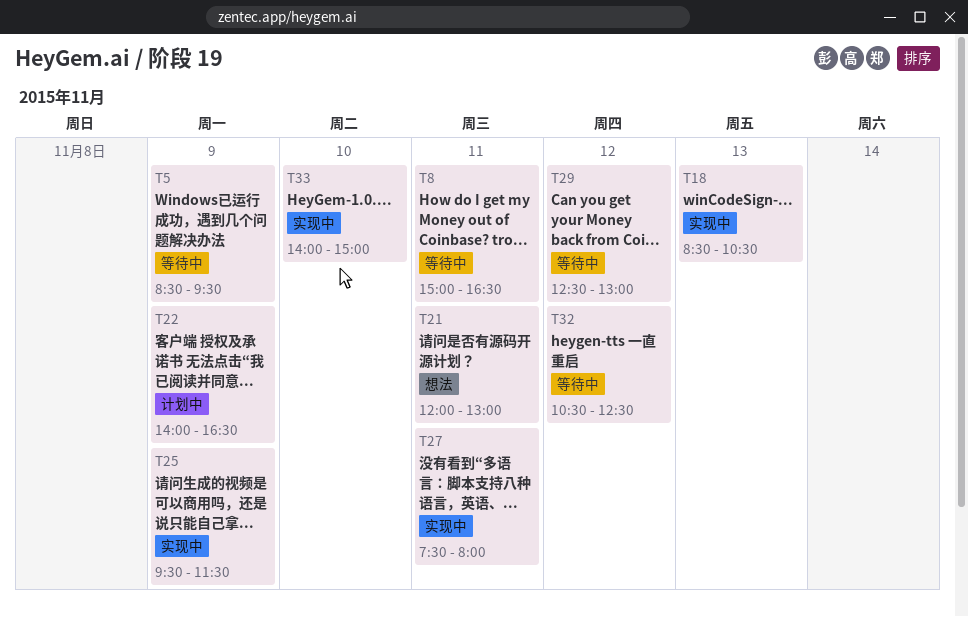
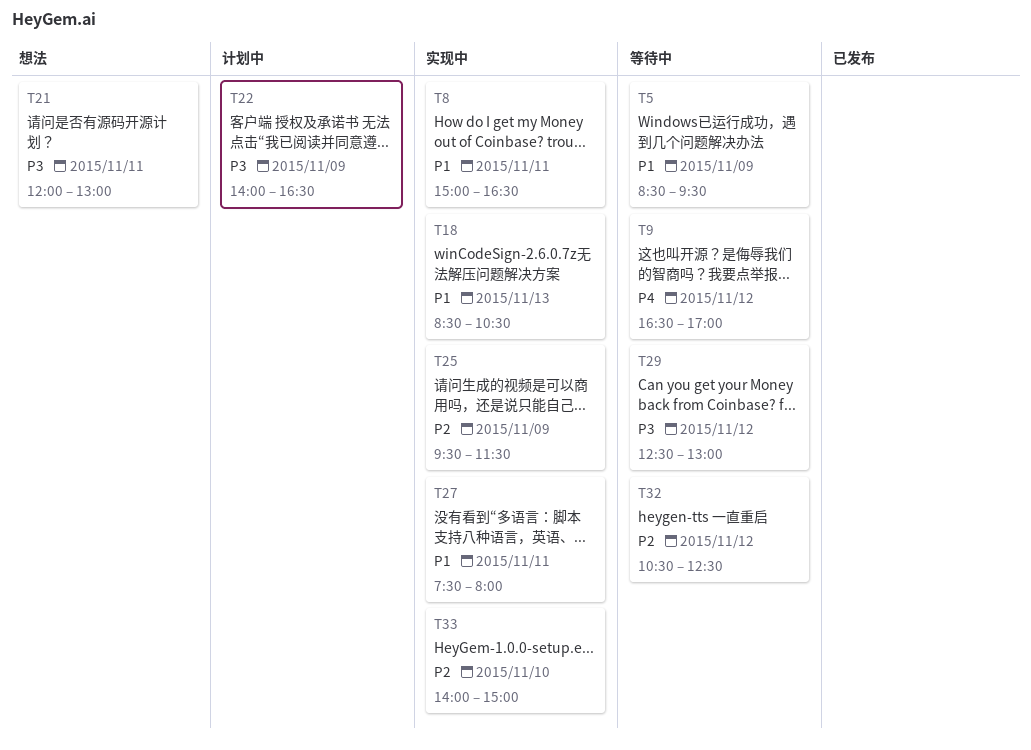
T8, status: 等待中 -> 实现中
T9: none -> present

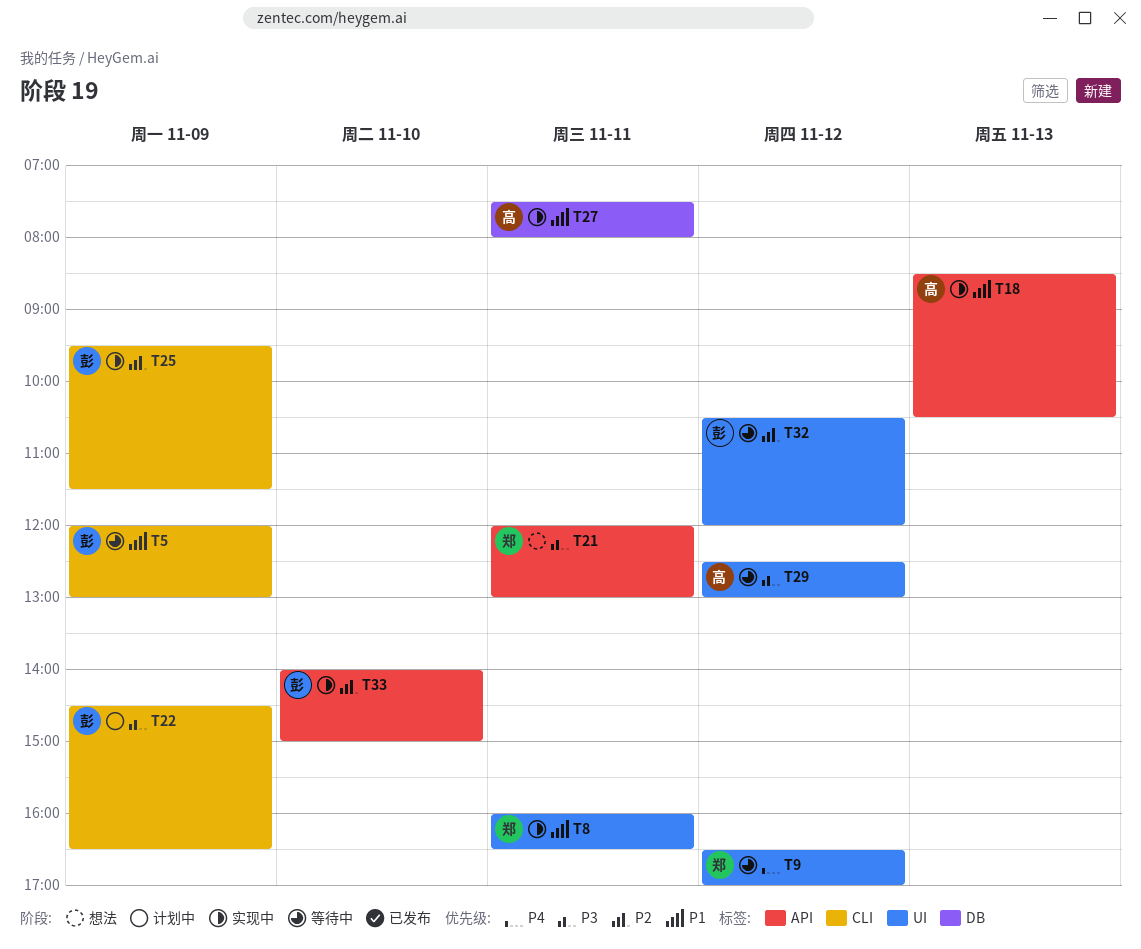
T5, begins: 08:30 -> 12:00
T5, ends: 09:30 -> 13:00
T8, begins: 15:00 -> 16:00
T22, begins: 14:00 -> 14:30
T32, ends: 12:30 -> 12:00

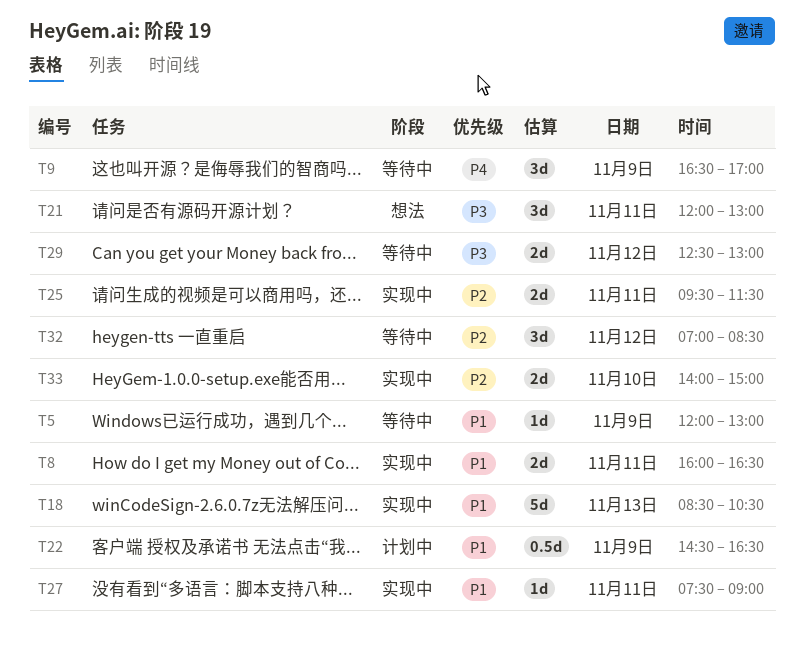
T9, day: Nov 12 -> Nov 9
T22, priority: P3 -> P1
T25, day: Nov 9 -> Nov 11
T27, ends: 08:00 -> 09:00
T32, begins: 10:30 -> 07:00
T32, ends: 12:00 -> 08:30

